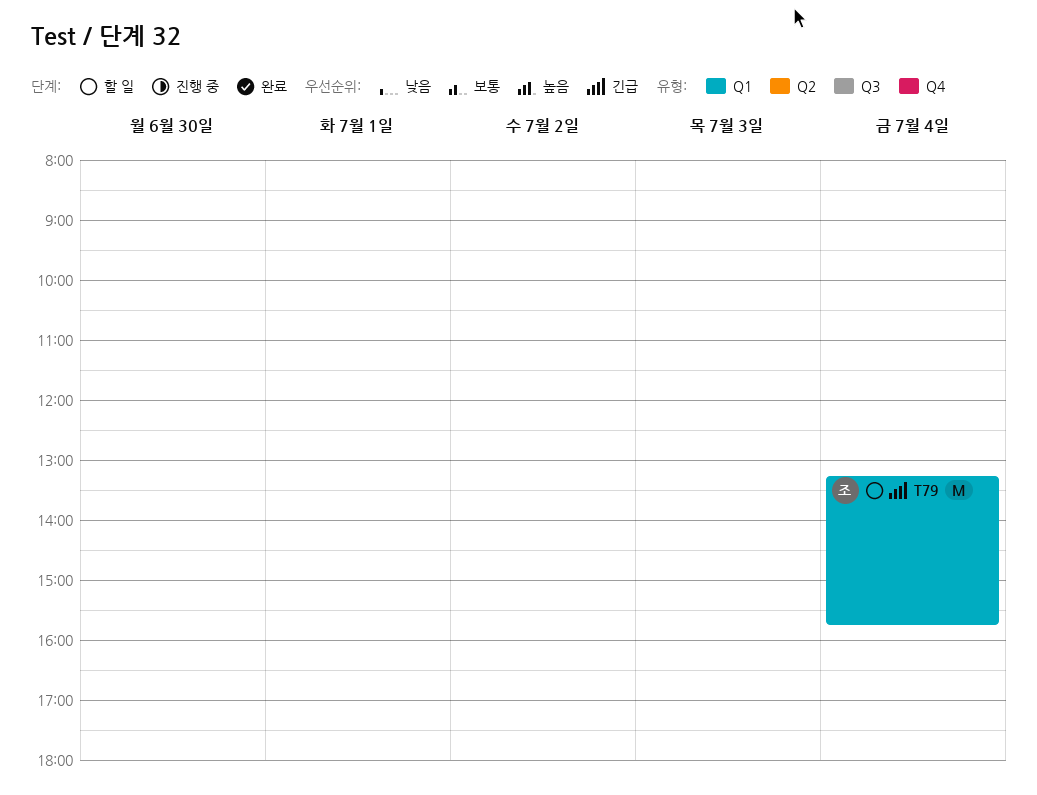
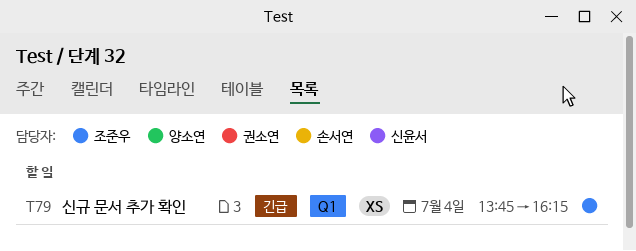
T79, estimate: M -> XS
T79, begins: 13:15 -> 13:45
T79, ends: 15:45 -> 16:15

